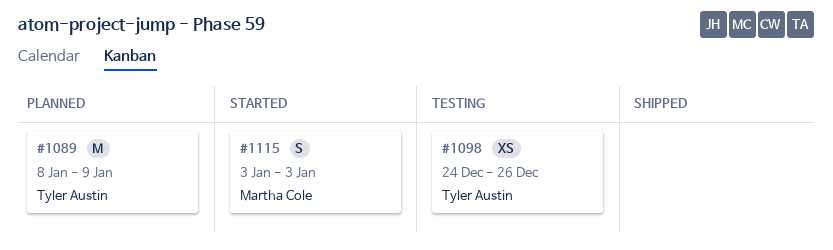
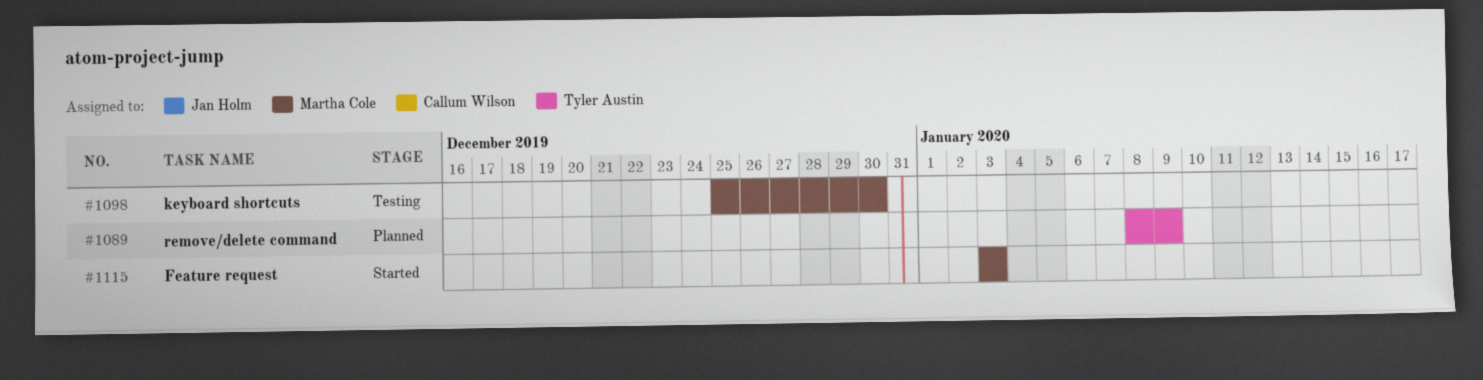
#1098, owner: Tyler Austin -> Martha Cole
#1098, start: Dec 24 -> Dec 25
#1098, due: Dec 26 -> Dec 30

